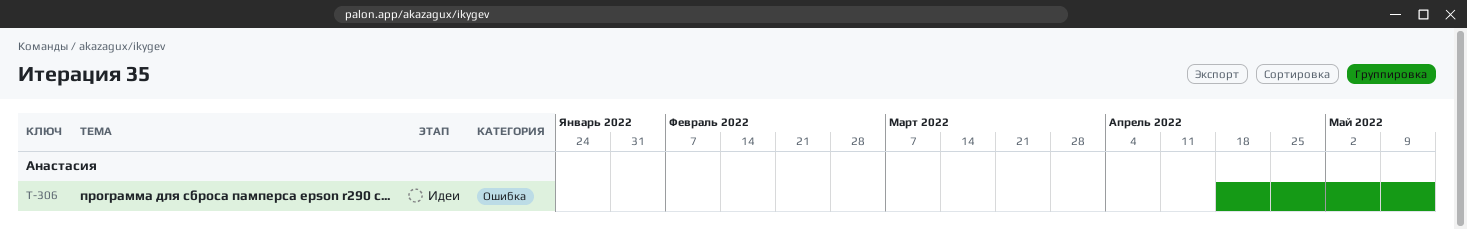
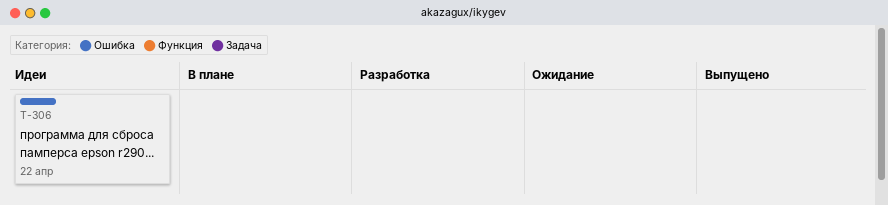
T-306, due: May 13 -> Apr 22

